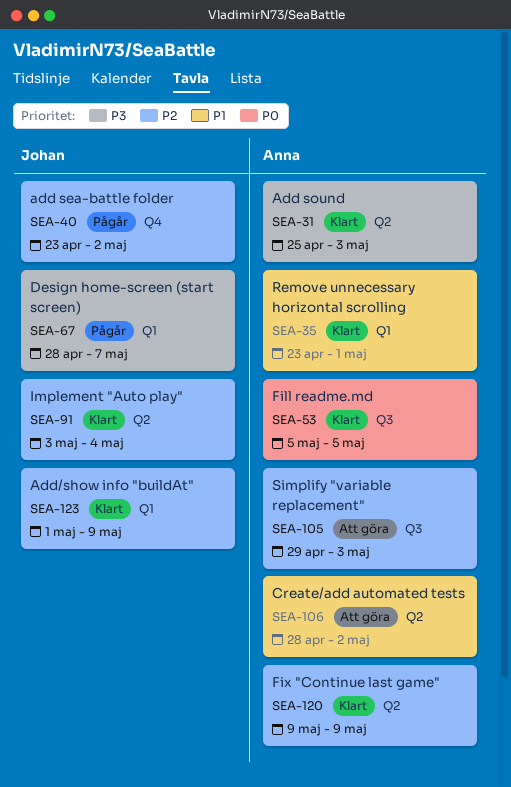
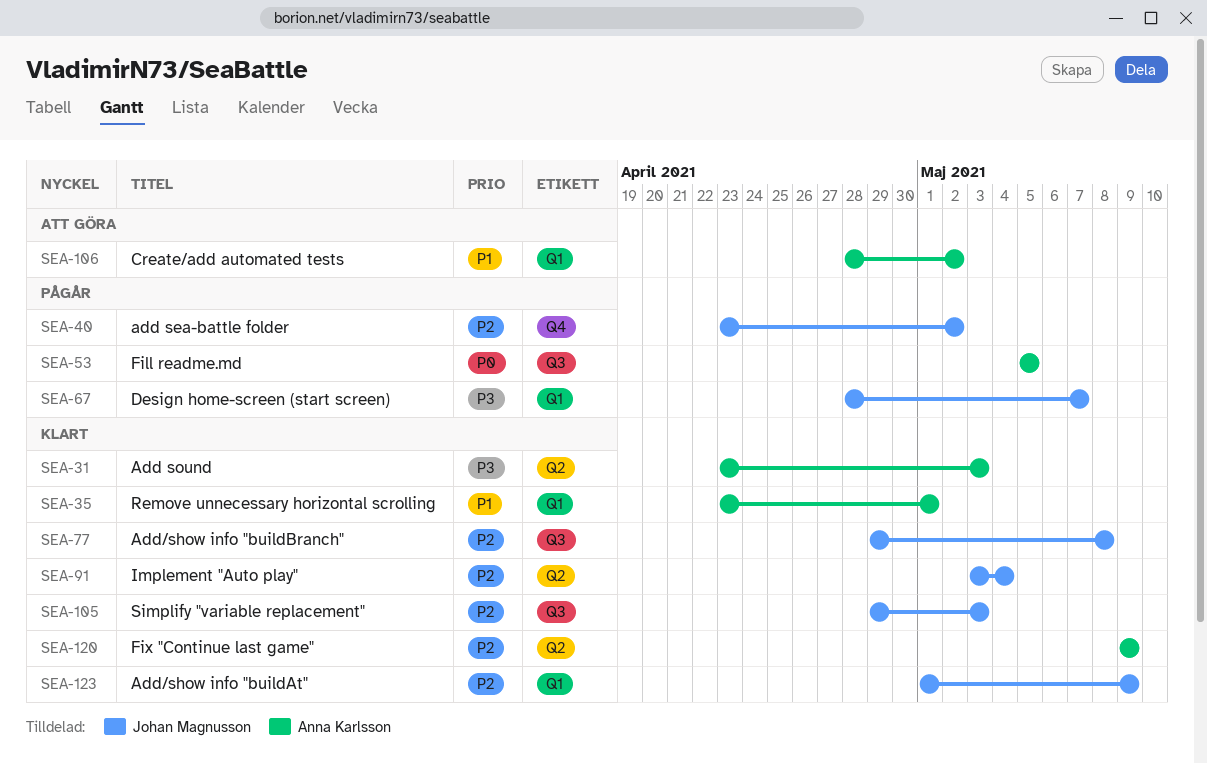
SEA-31, start: Apr 25 -> Apr 23
SEA-53, status: Klart -> Pågår
SEA-77: none -> present
SEA-105, status: Att göra -> Klart
SEA-105, owner: Anna Karlsson -> Johan Magnusson
SEA-106, label: Q2 -> Q1

